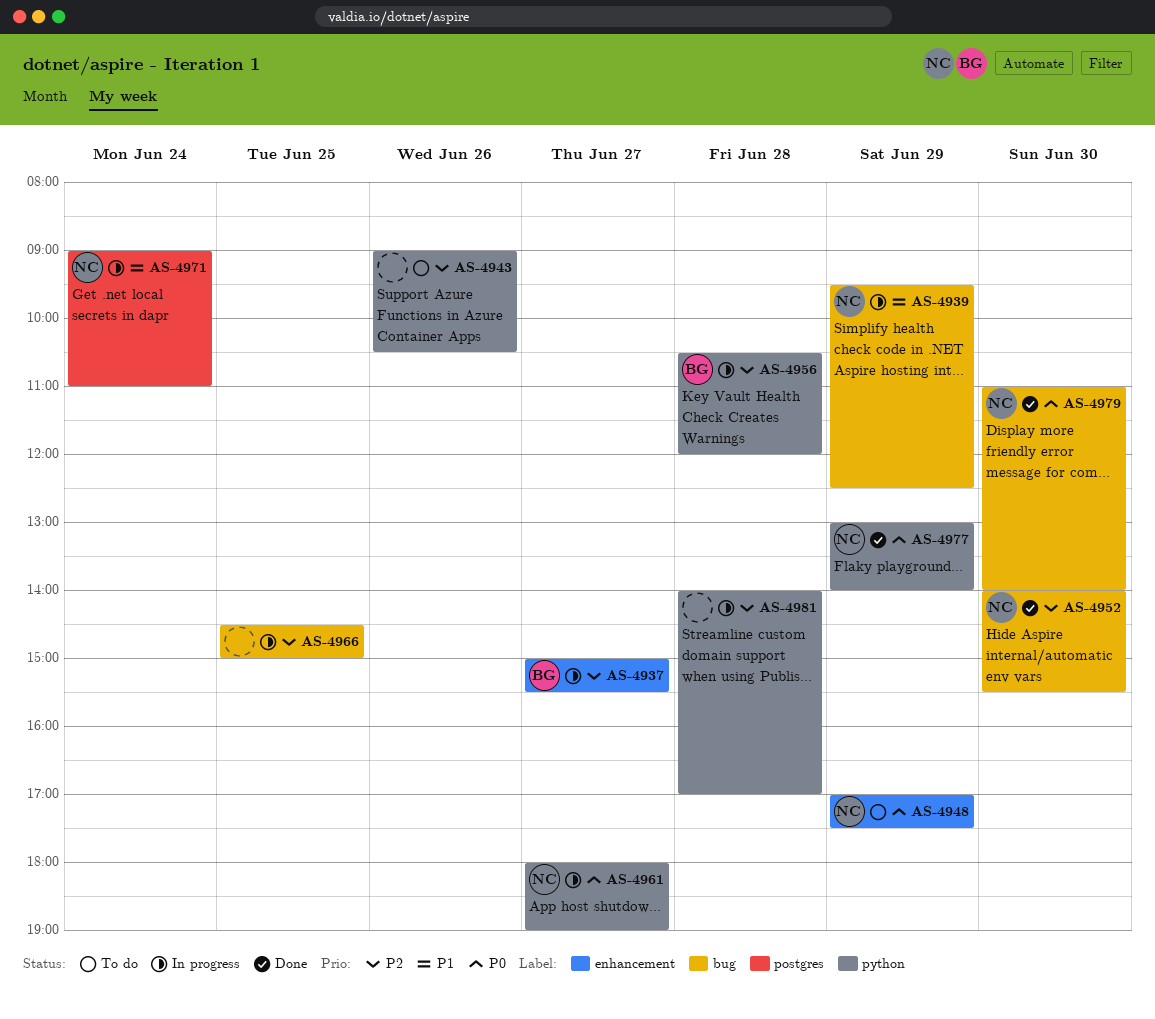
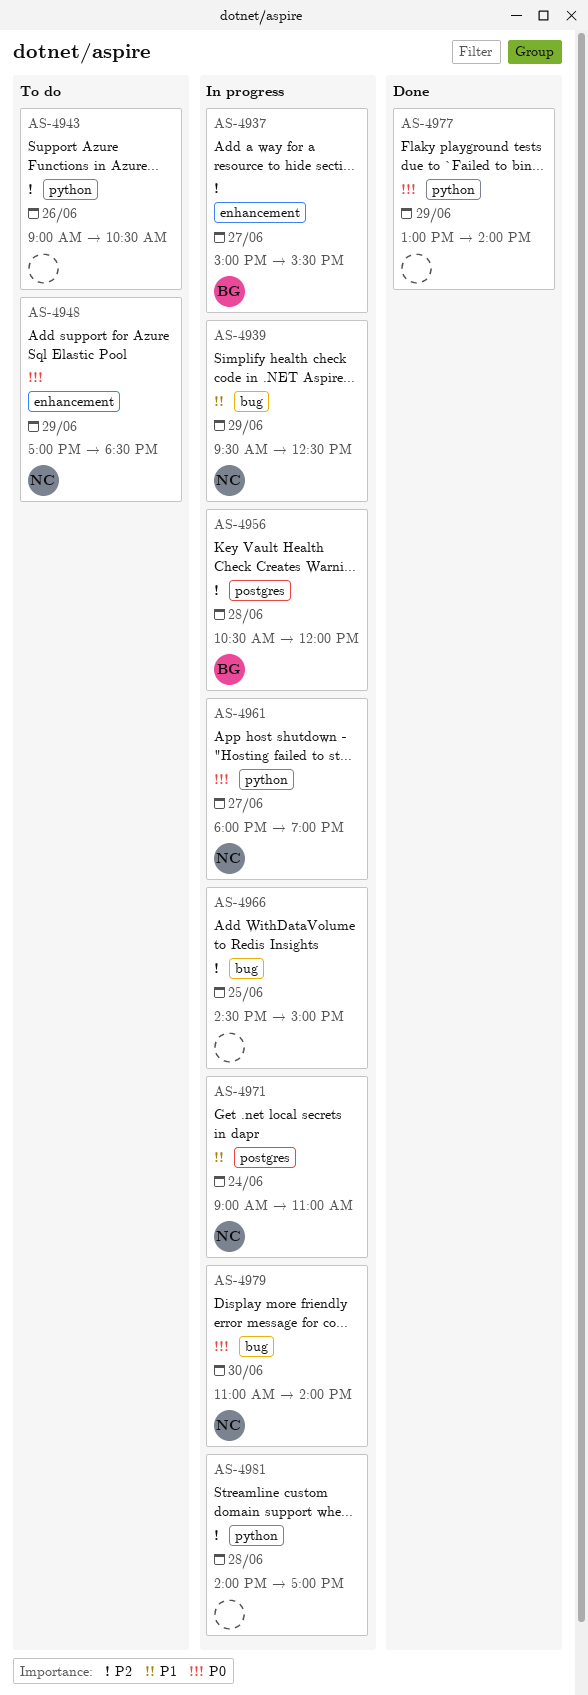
AS-4948, ends: 17:30 -> 18:30
AS-4952: present -> none
AS-4956, label: python -> postgres
AS-4977, owner: NC -> none
AS-4979, status: Done -> In progress

